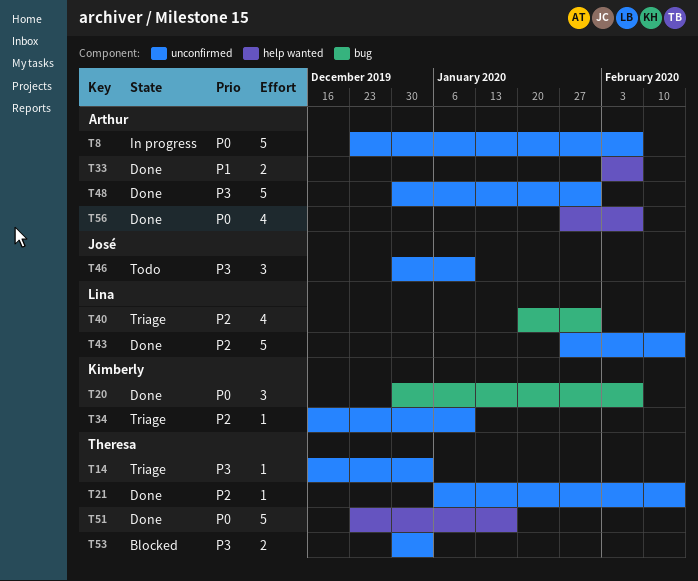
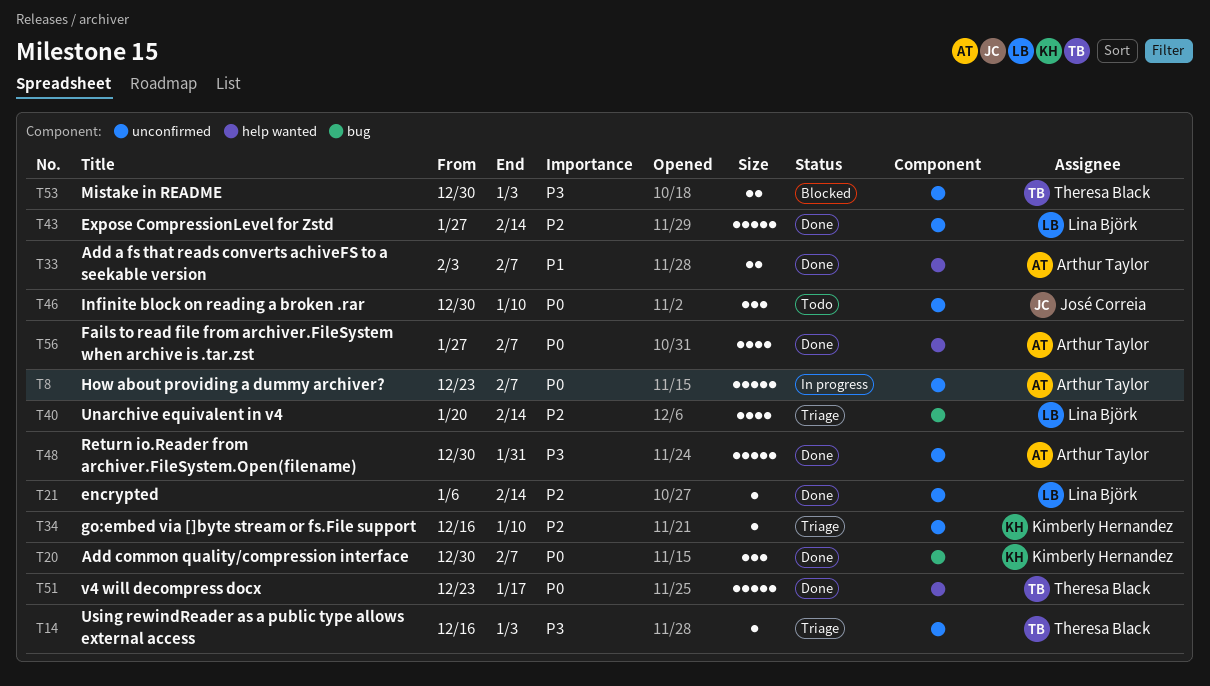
T21, owner: Theresa Black -> Lina Björk
T40, due: Jan 31 -> Feb 14
T46, priority: P3 -> P0

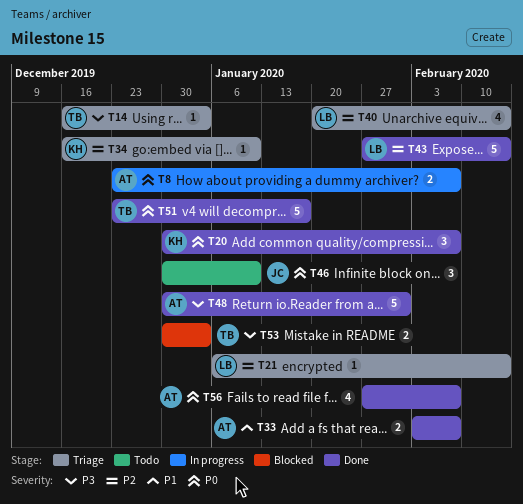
T8, estimate: 5 -> 2
T21, status: Done -> Triage

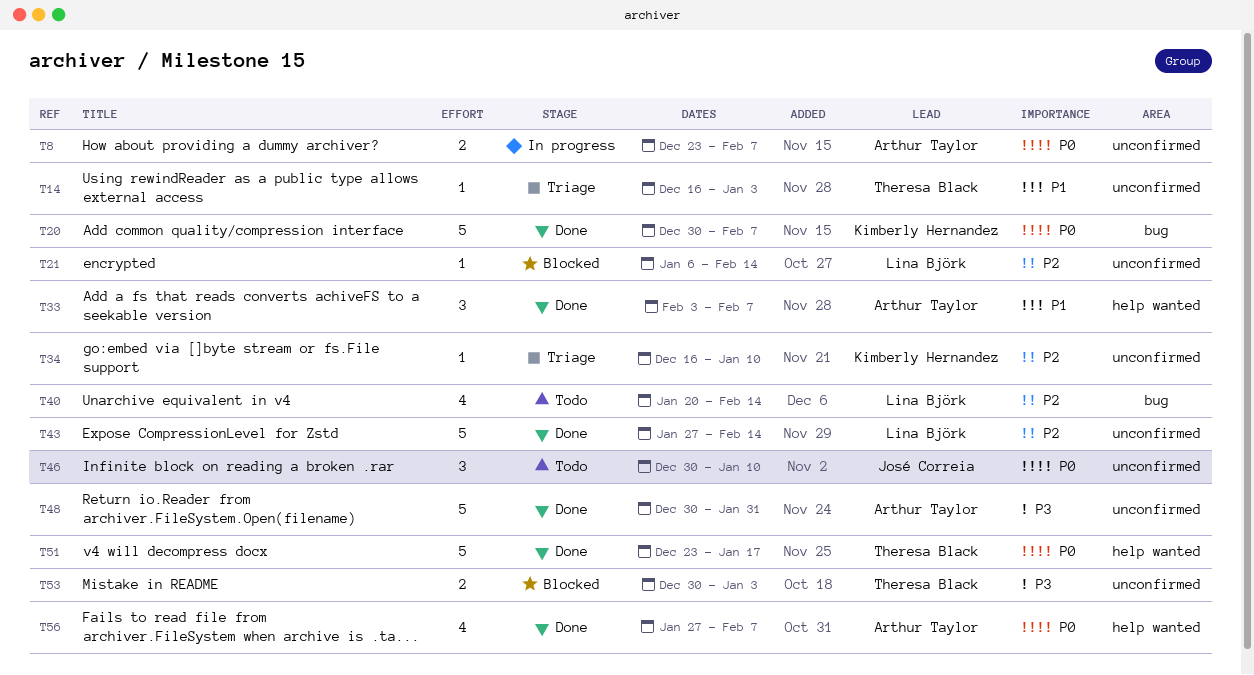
T14, priority: P3 -> P1
T20, estimate: 3 -> 5
T21, status: Triage -> Blocked
T33, estimate: 2 -> 3
T40, status: Triage -> Todo

